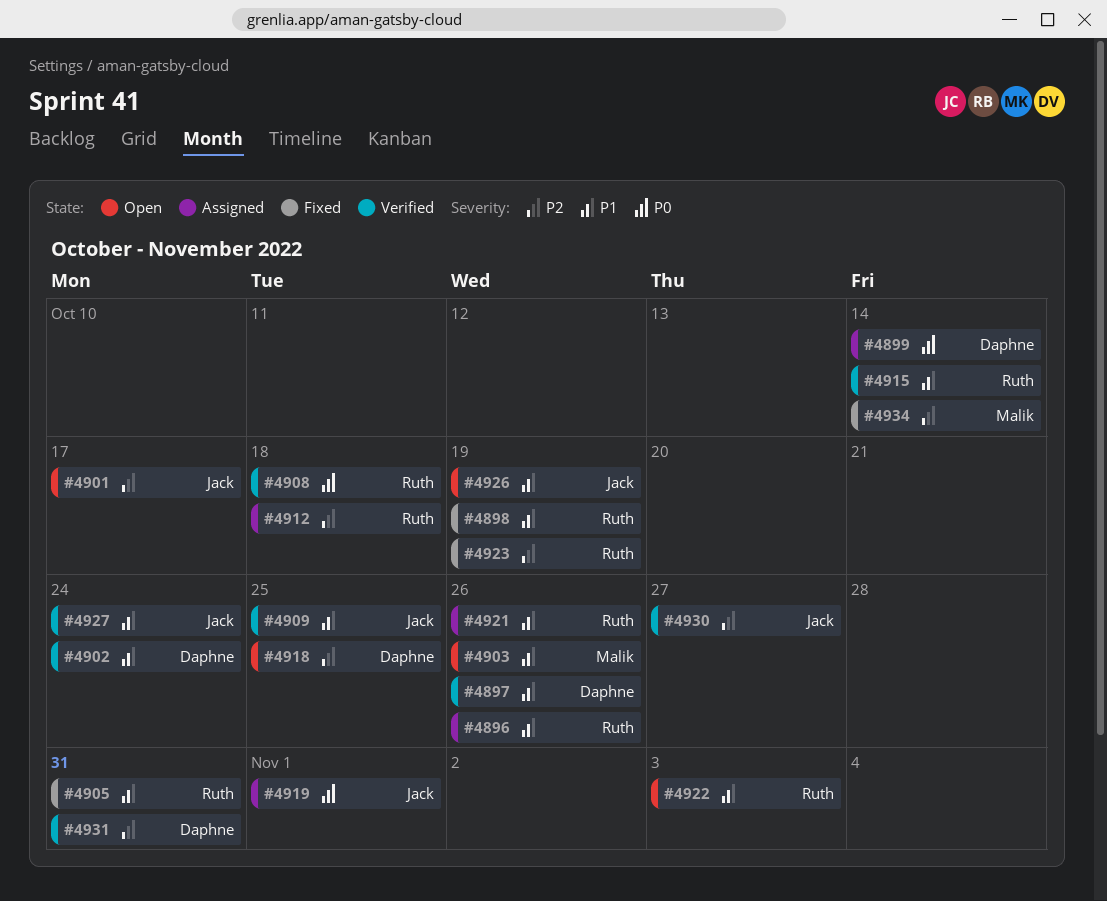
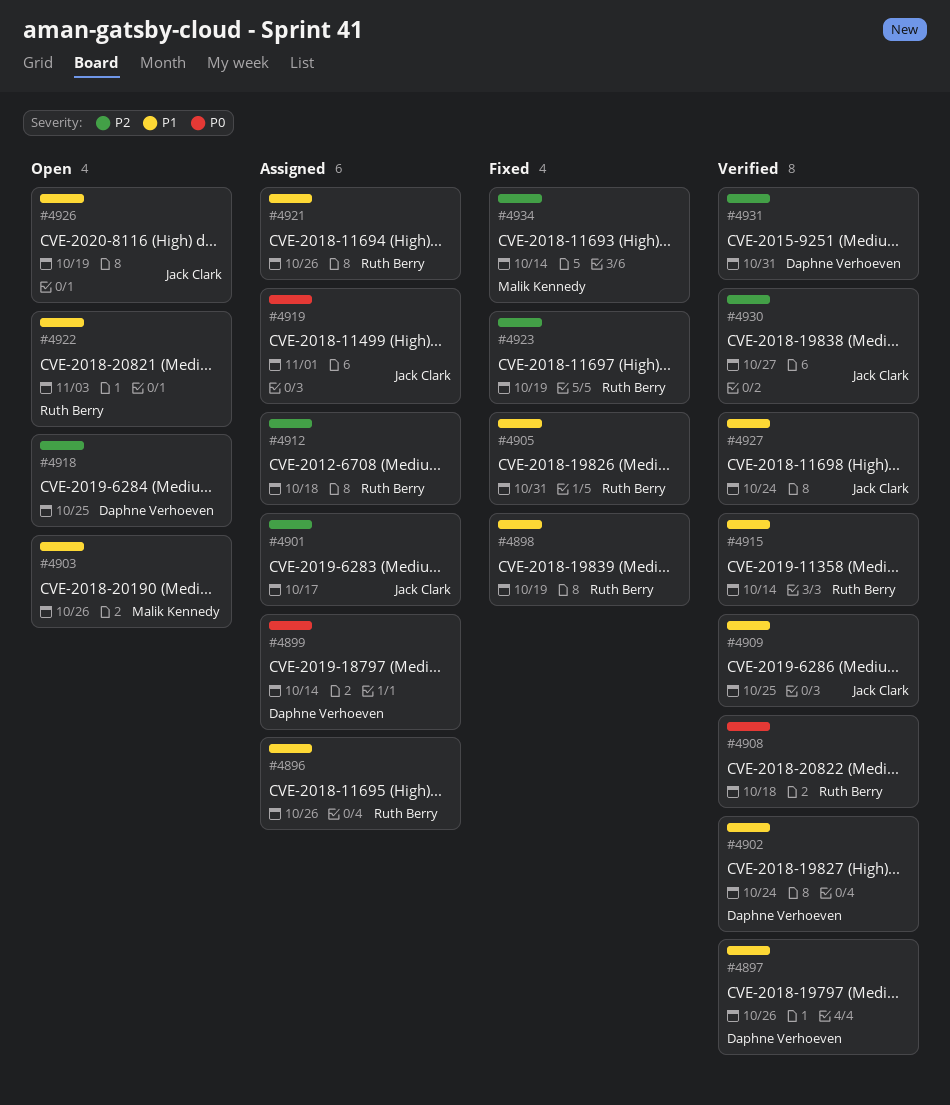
#4901, status: Open -> Assigned

